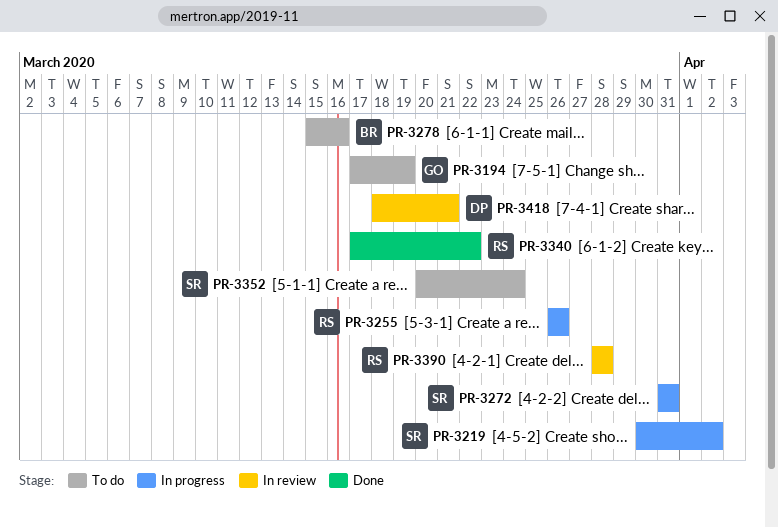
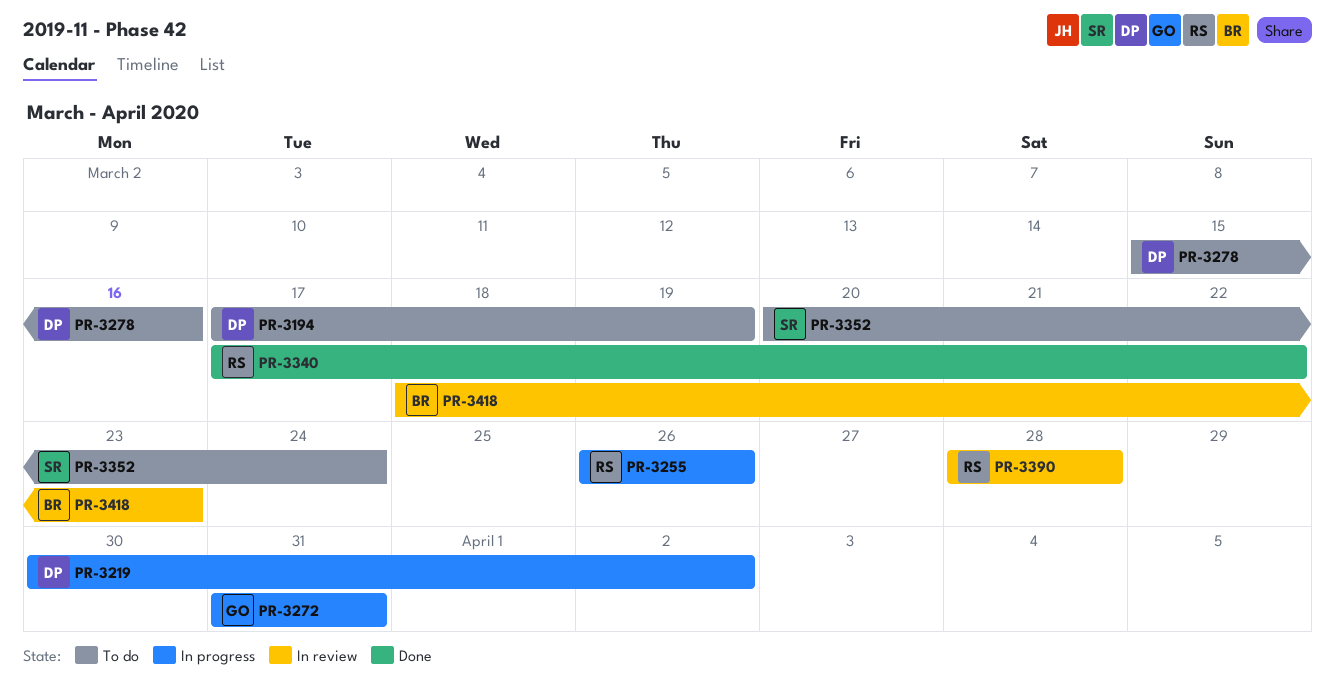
PR-3194, owner: GO -> DP
PR-3219, owner: SR -> DP
PR-3272, owner: SR -> GO
PR-3278, owner: BR -> DP
PR-3418, owner: DP -> BR
PR-3418, due: Mar 21 -> Mar 23

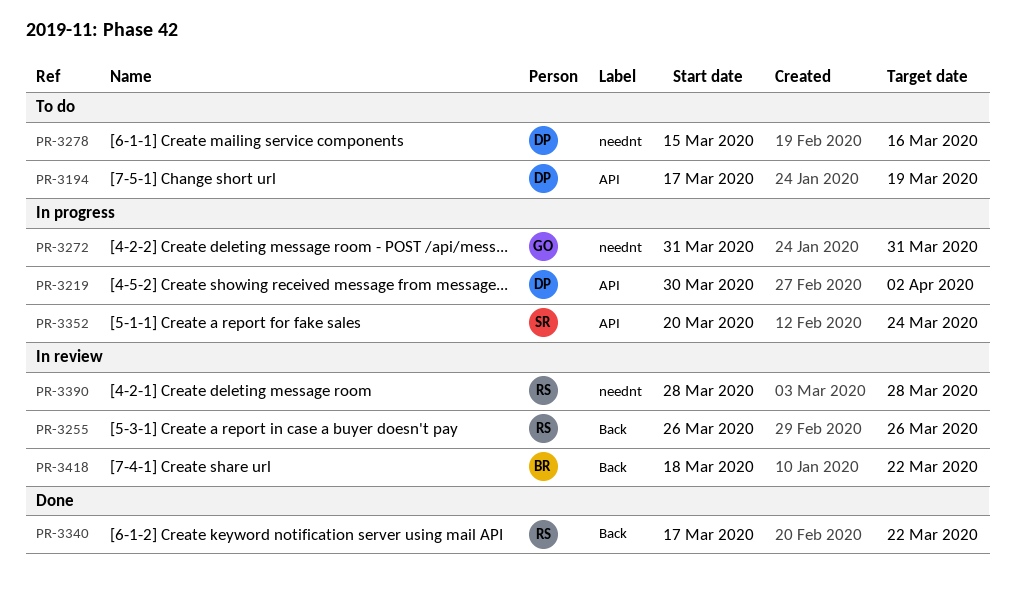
PR-3255, status: In progress -> In review
PR-3352, status: To do -> In progress
PR-3418, due: Mar 23 -> Mar 22

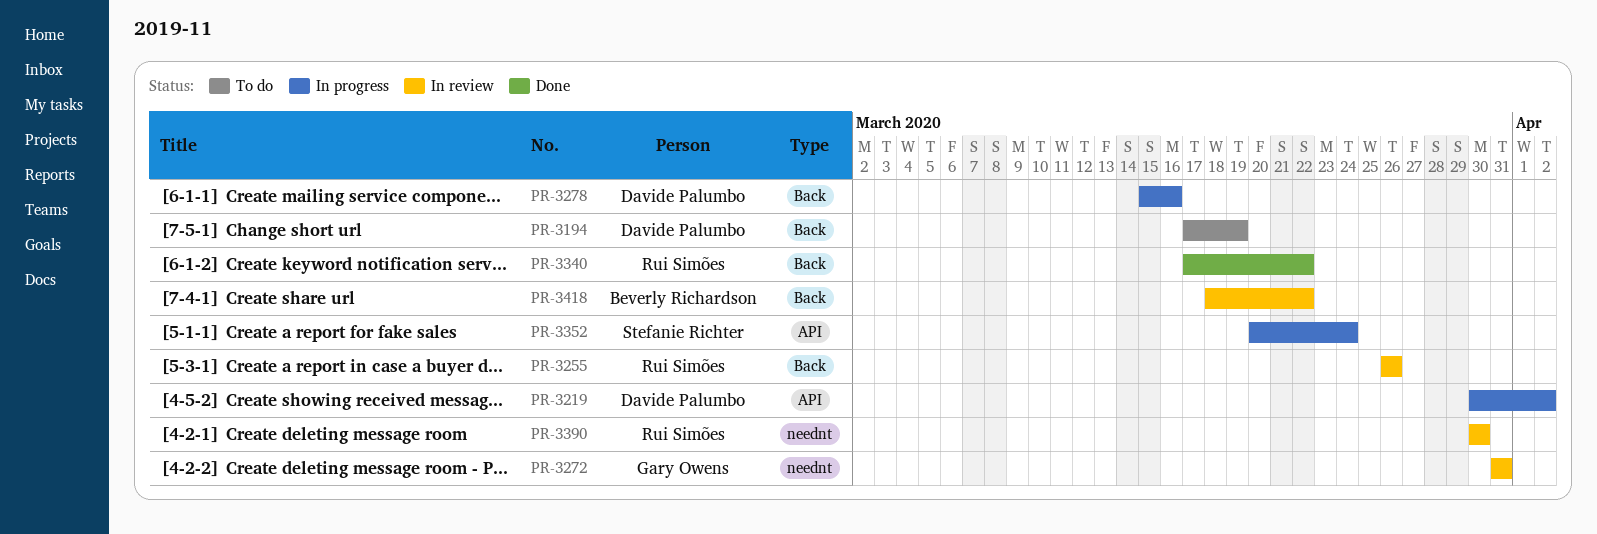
PR-3194, label: API -> Back
PR-3272, status: In progress -> In review
PR-3278, status: To do -> In progress
PR-3278, label: neednt -> Back
PR-3390, start: Mar 28 -> Mar 30
PR-3390, due: Mar 28 -> Mar 30

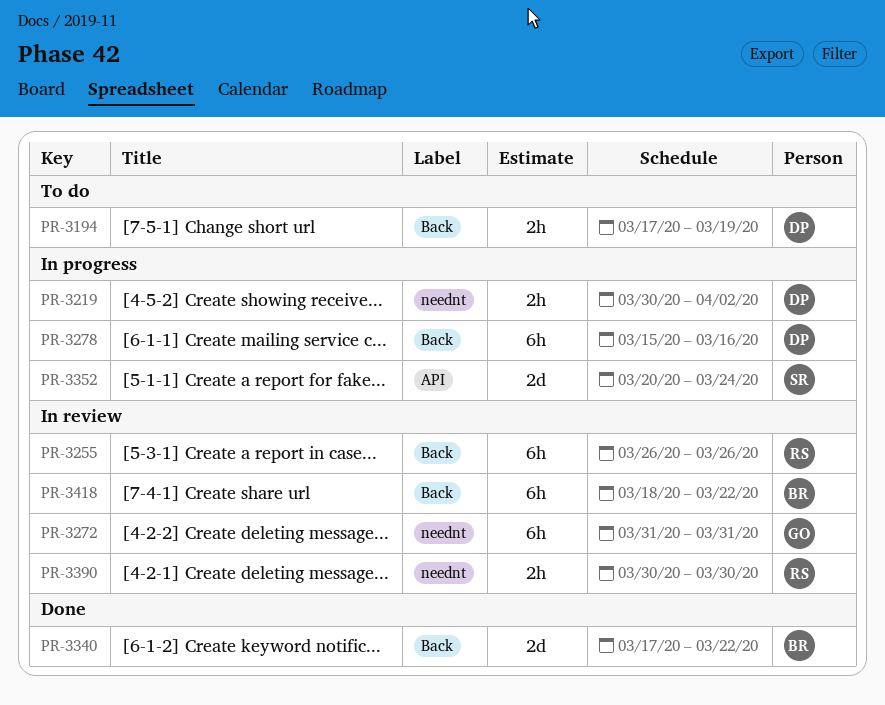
PR-3219, label: API -> neednt
PR-3340, owner: Rui Simões -> Beverly Richardson

